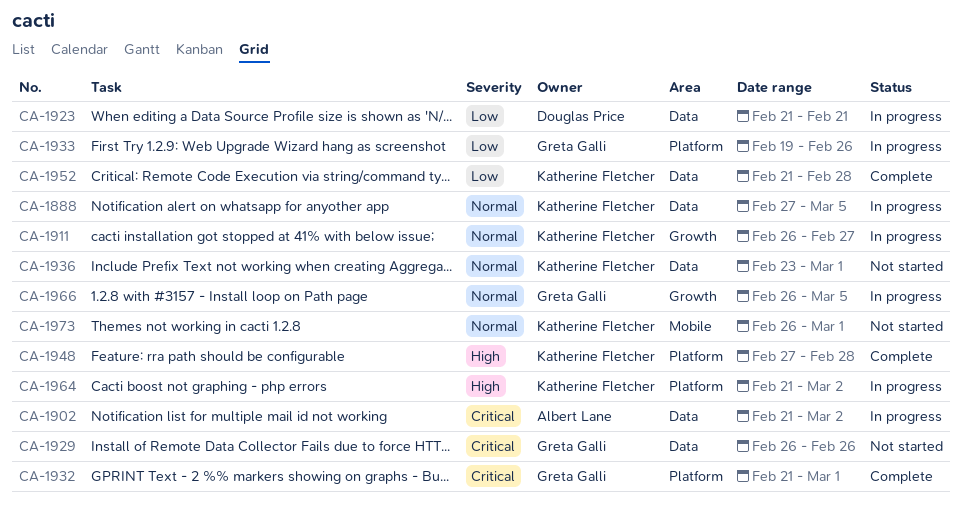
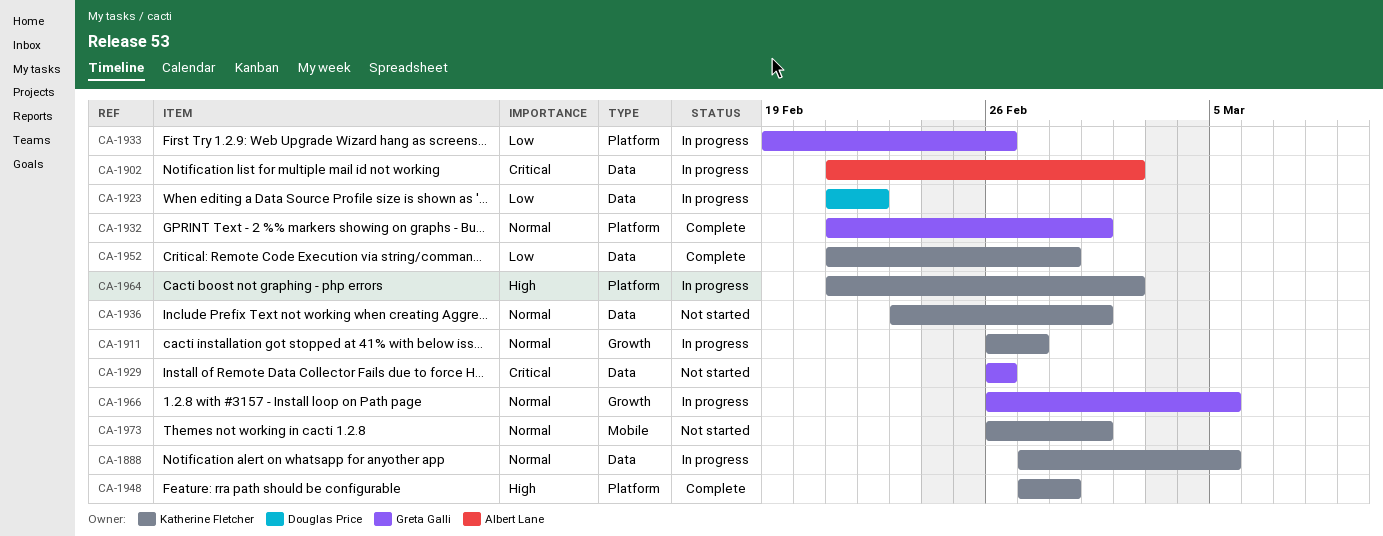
CA-1923, due: Feb 21 -> Feb 22
CA-1932, priority: Critical -> Normal

